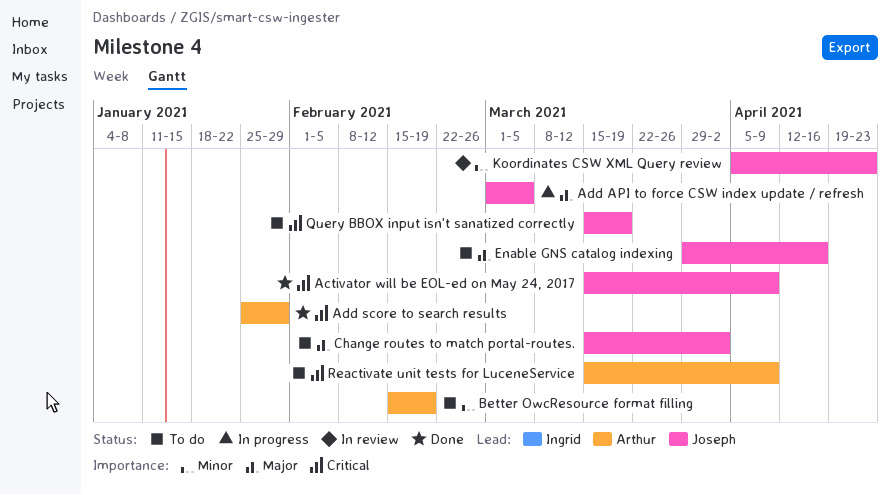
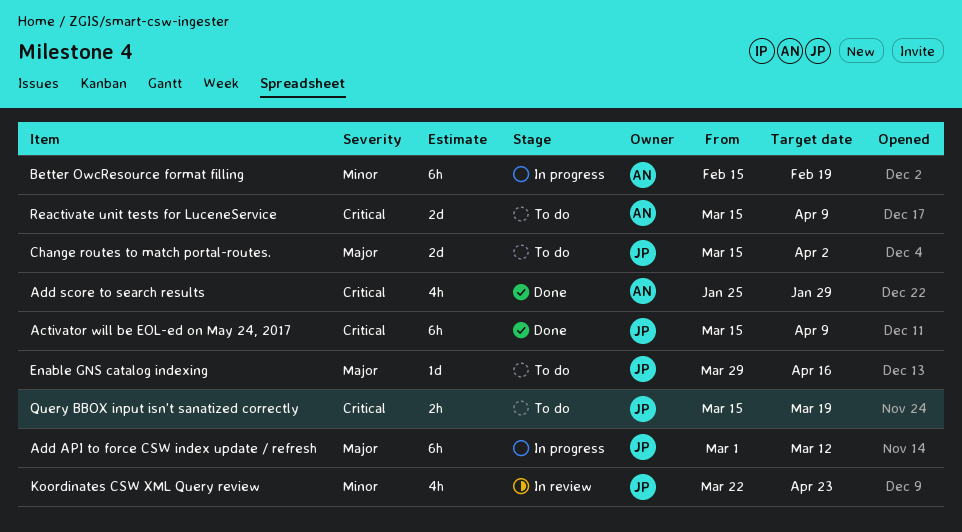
Add API to force CSW index update / refresh, due: Mar 5 -> Mar 12
Better OwcResource format filling, status: To do -> In progress
Koordinates CSW XML Query review, start: Apr 5 -> Mar 22

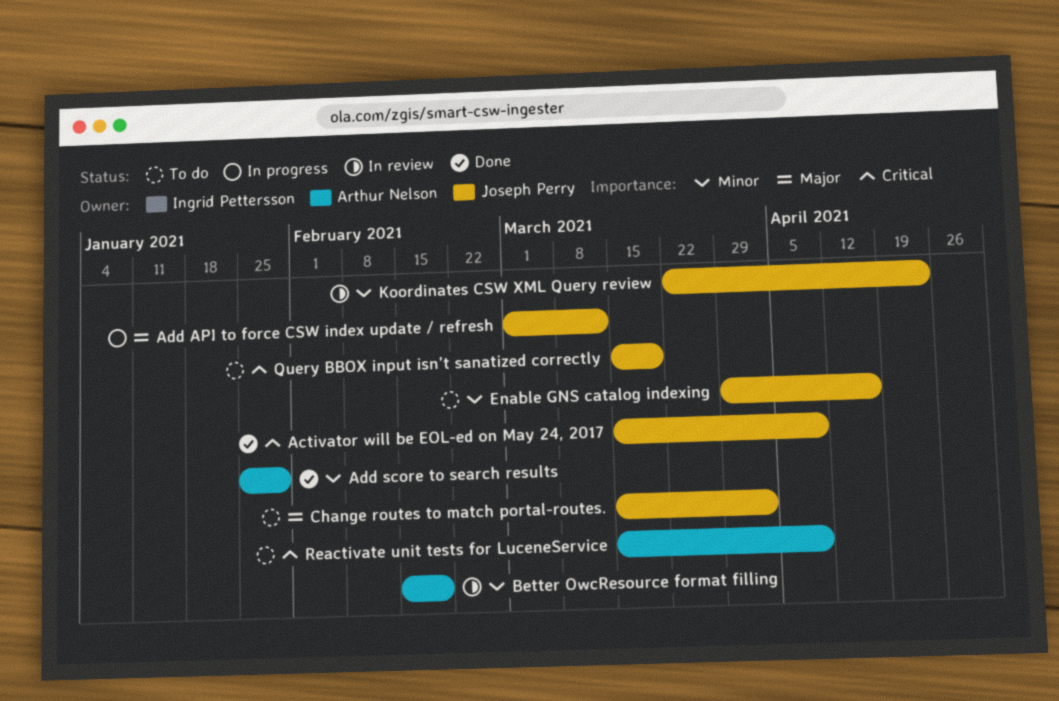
Add score to search results, priority: Critical -> Minor
Better OwcResource format filling, status: In progress -> In review
Enable GNS catalog indexing, priority: Major -> Minor

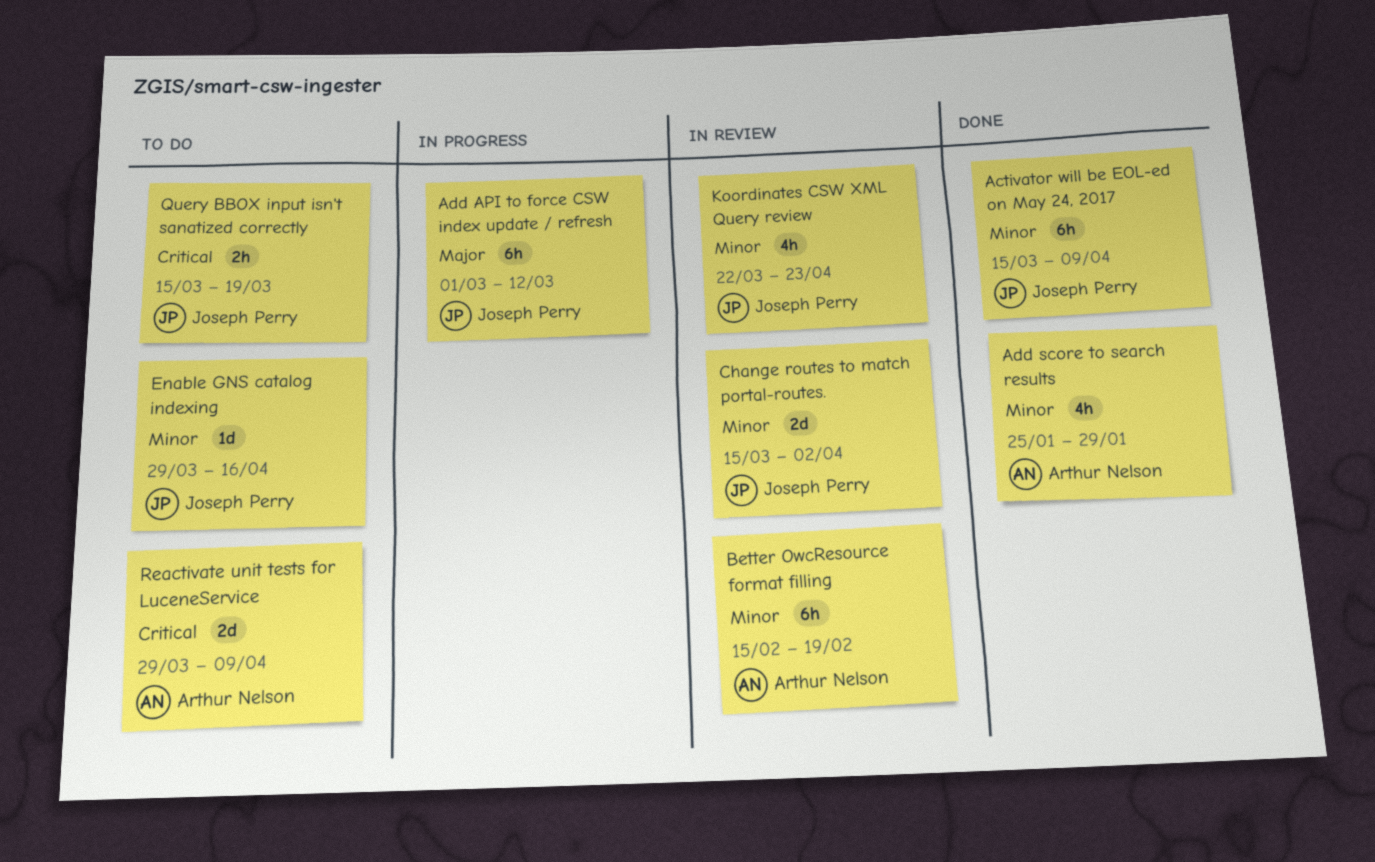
Activator will be EOL-ed on May 24, 2017, priority: Critical -> Minor
Change routes to match portal-routes., status: To do -> In review
Change routes to match portal-routes., priority: Major -> Minor
Reactivate unit tests for LuceneService, start: Mar 15 -> Mar 29

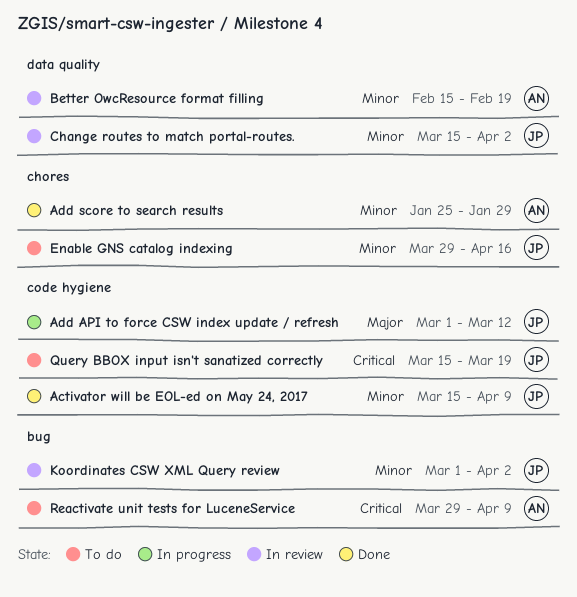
Koordinates CSW XML Query review, start: Mar 22 -> Mar 1
Koordinates CSW XML Query review, due: Apr 23 -> Apr 2

